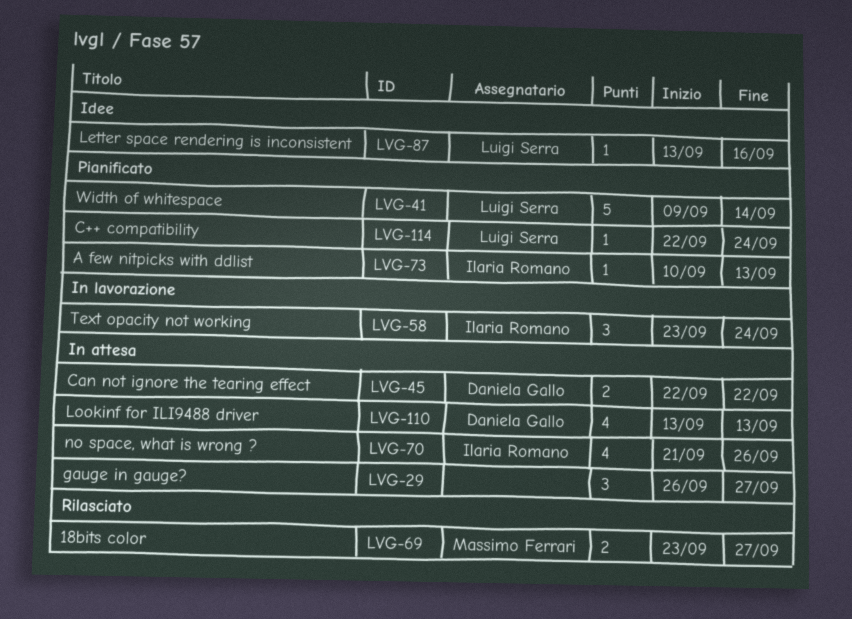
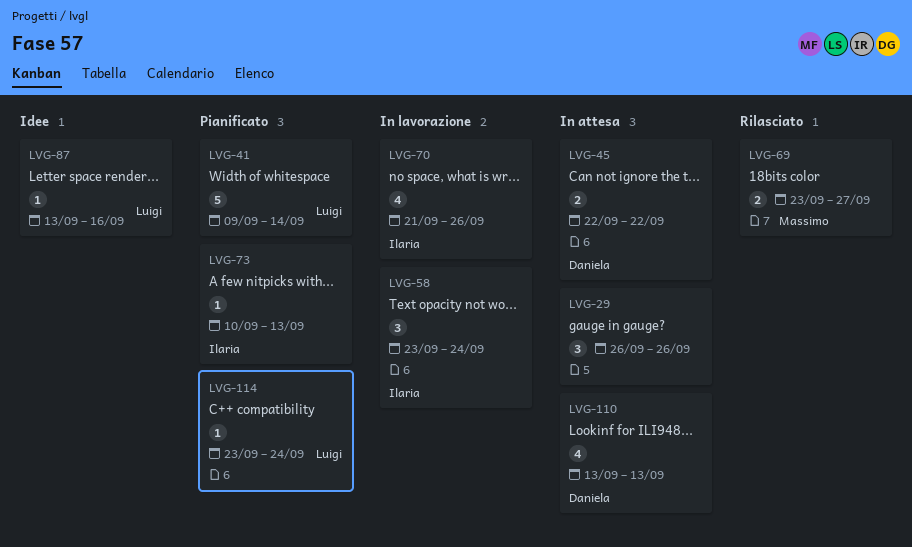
LVG-29, due: Sep 27 -> Sep 26
LVG-70, status: In attesa -> In lavorazione
LVG-114, start: Sep 22 -> Sep 23

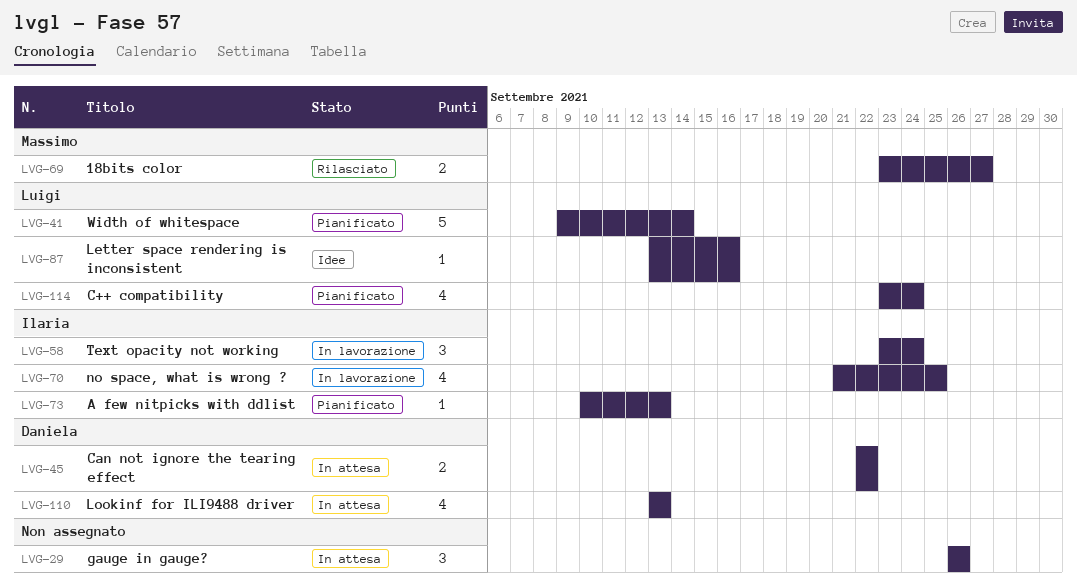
LVG-70, due: Sep 26 -> Sep 25
LVG-114, estimate: 1 -> 4

